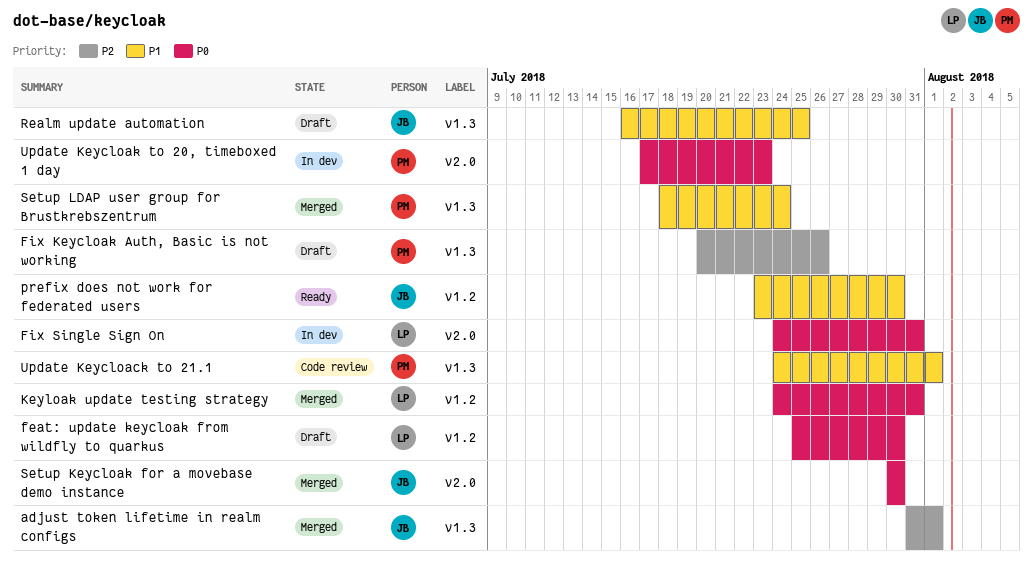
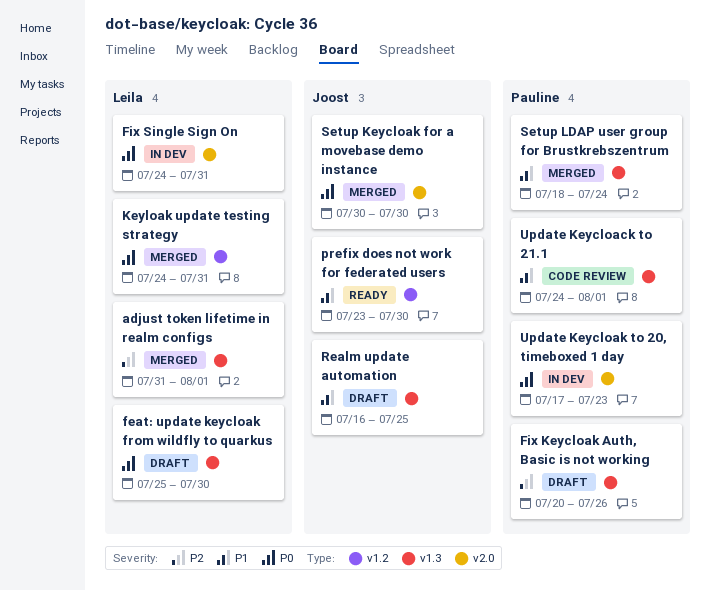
adjust token lifetime in realm configs, owner: Joost -> Leila
feat: update keycloak from wildfly to quarkus, label: v1.2 -> v1.3

